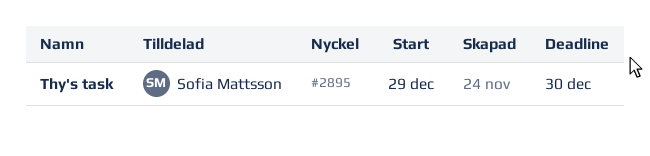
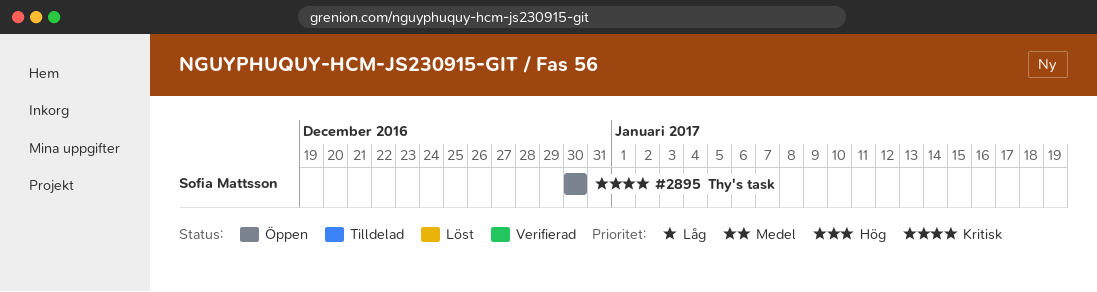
#2895, start: Dec 29 -> Dec 30

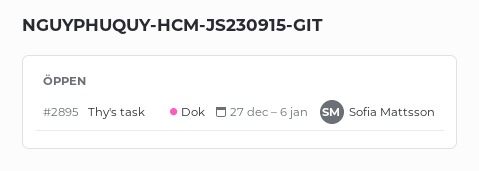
#2895, start: Dec 30 -> Dec 27
#2895, due: Dec 30 -> Jan 6

